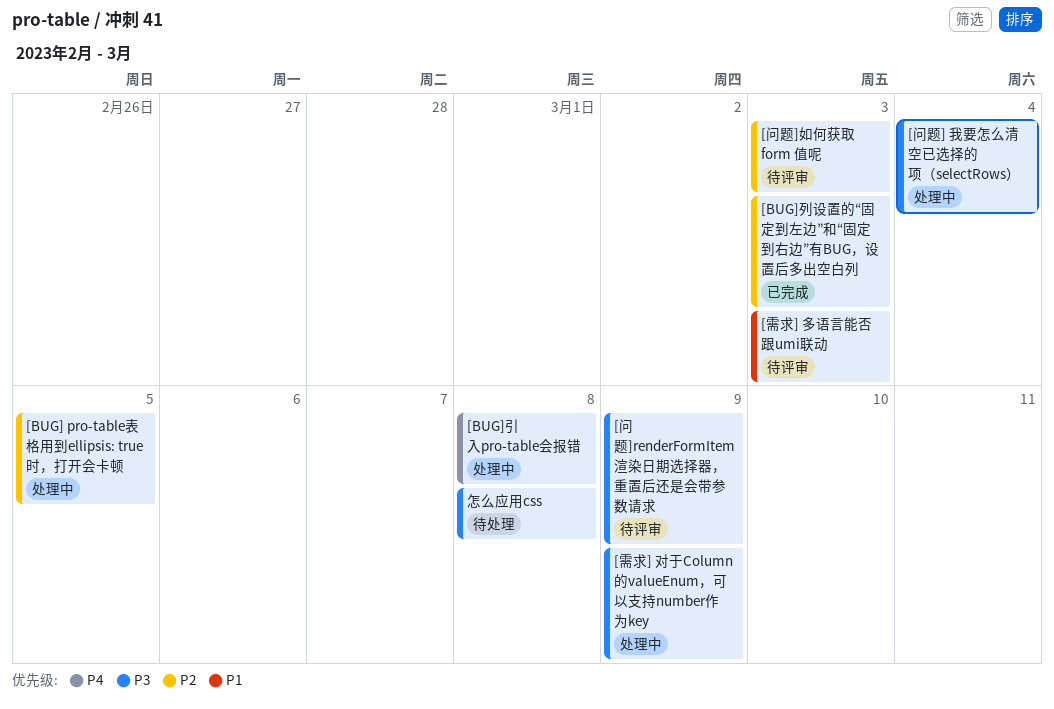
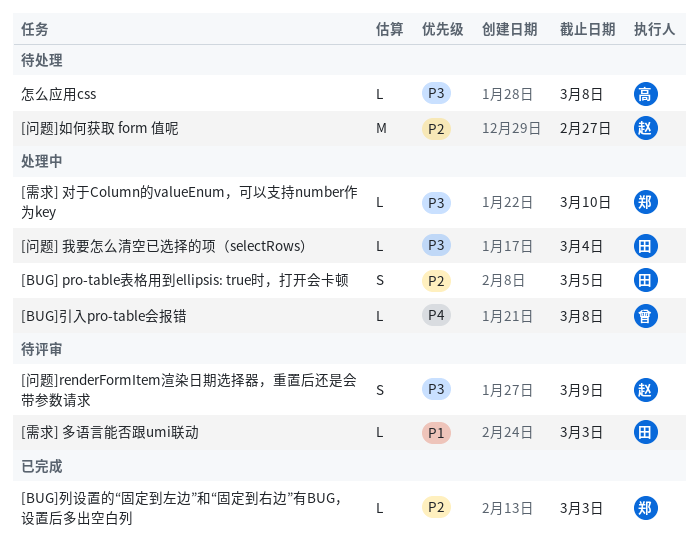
[问题]如何获取 form 值呢, status: 待评审 -> 待处理
[问题]如何获取 form 值呢, due: Mar 3 -> Feb 27
[需求] 对于Column的valueEnum，可以支持number作为key, due: Mar 9 -> Mar 10

